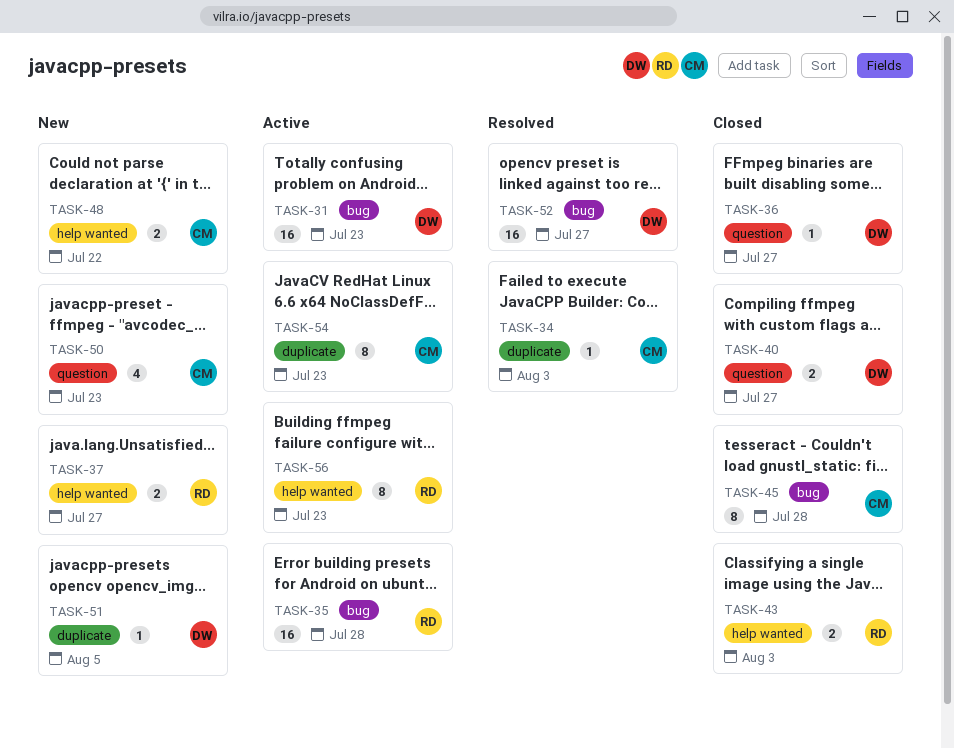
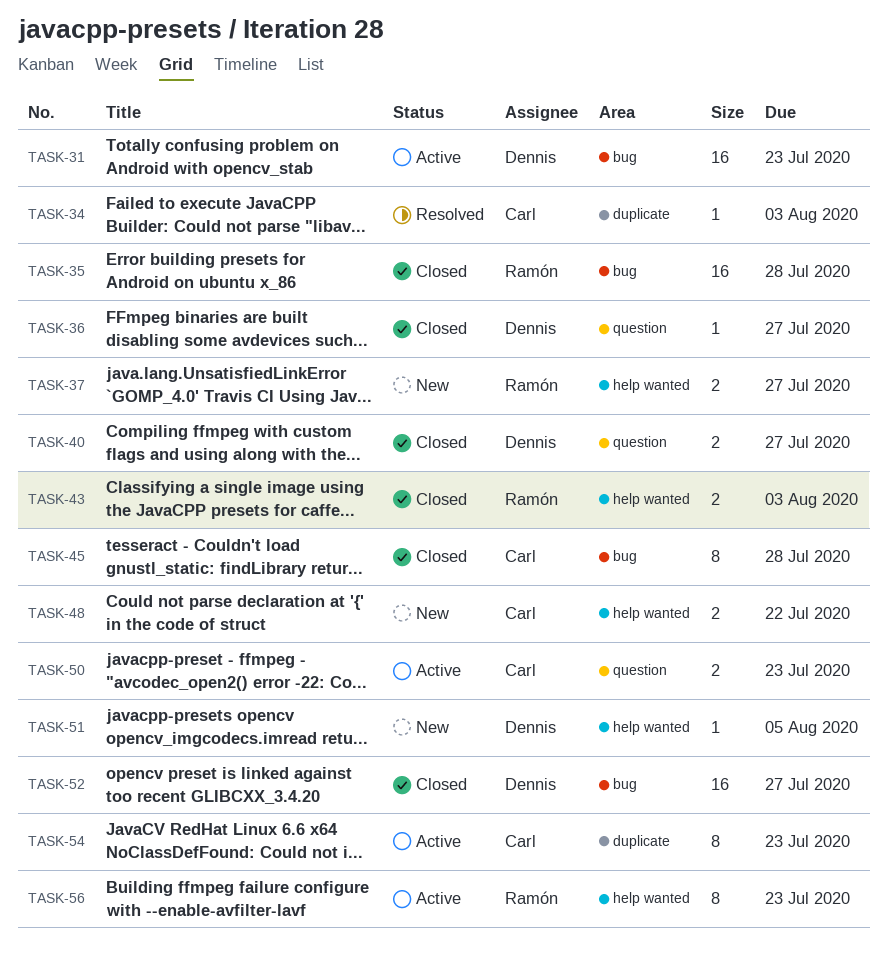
TASK-35, status: Active -> Closed
TASK-50, status: New -> Active
TASK-50, estimate: 4 -> 2
TASK-51, label: duplicate -> help wanted
TASK-52, status: Resolved -> Closed

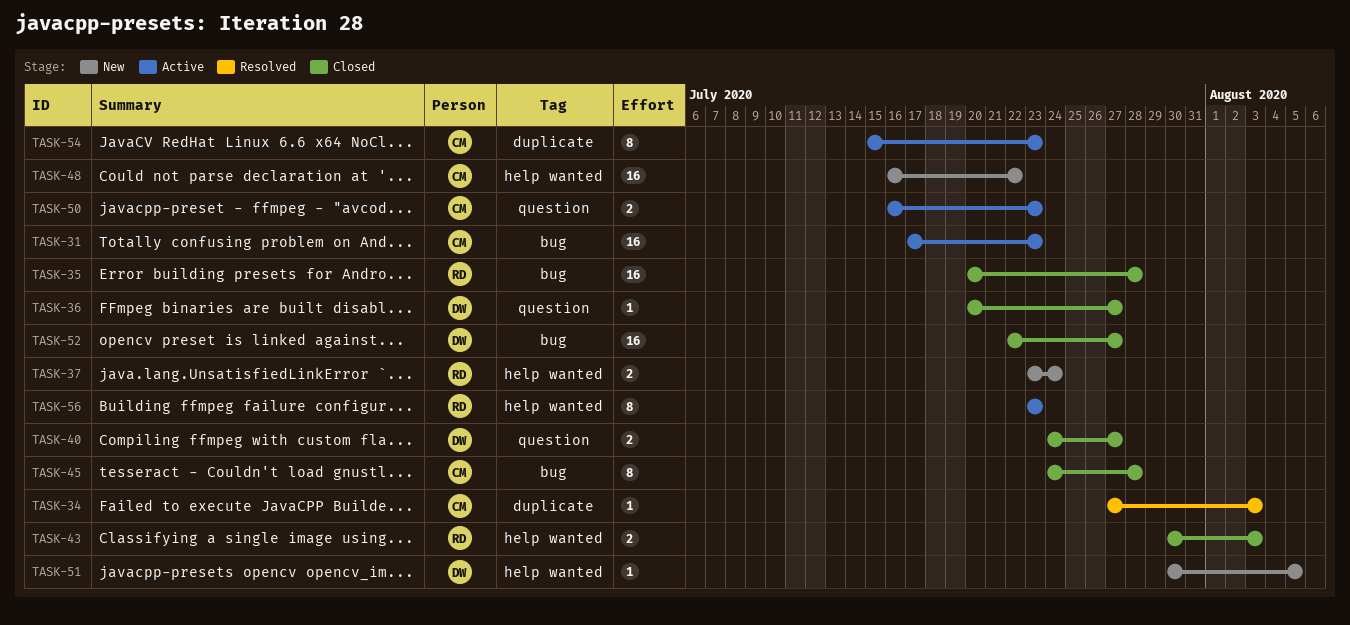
TASK-31, owner: Dennis -> Carl
TASK-37, due: Jul 27 -> Jul 24
TASK-48, estimate: 2 -> 16

